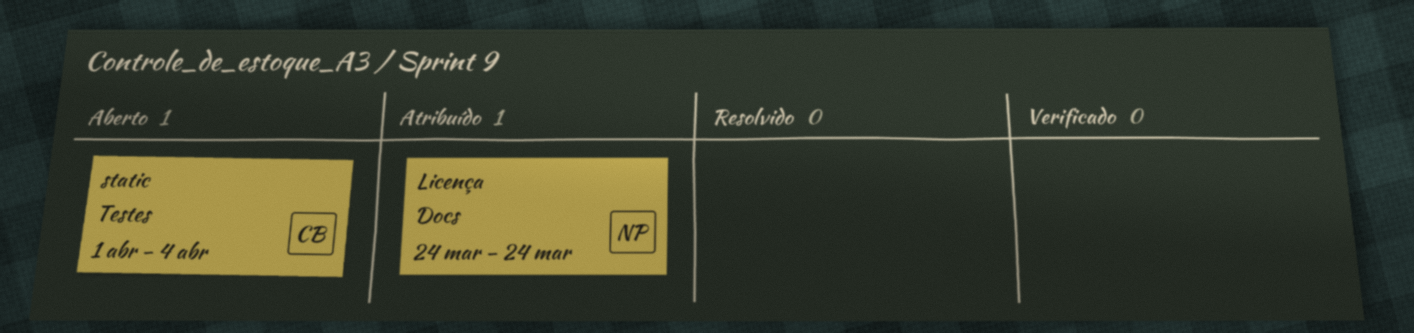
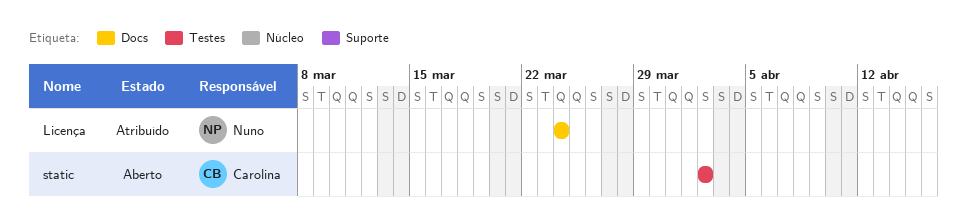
static, start: Apr 1 -> Apr 2
static, due: Apr 4 -> Apr 2

